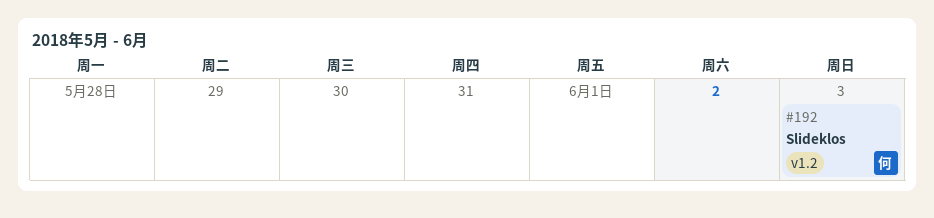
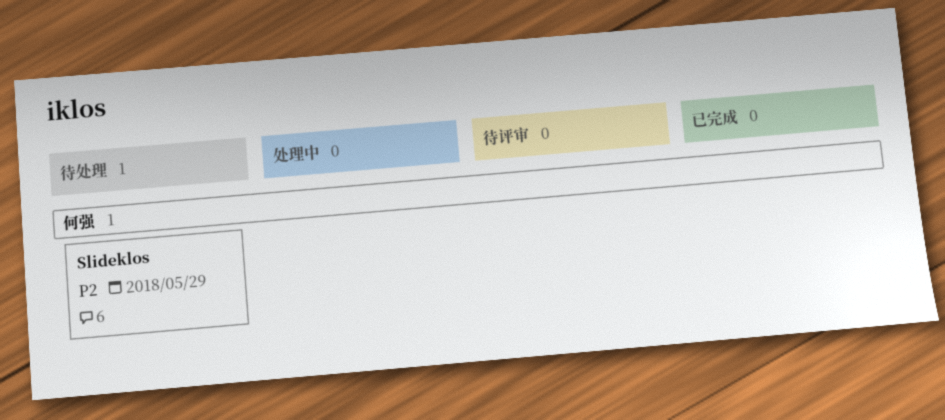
Slideklos, day: Jun 3 -> May 29

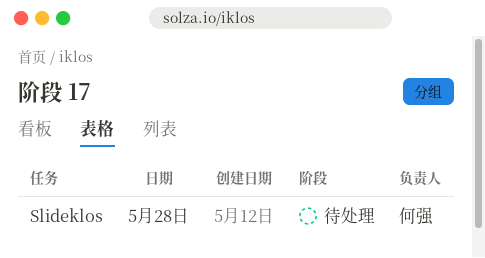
Slideklos, day: May 29 -> May 28

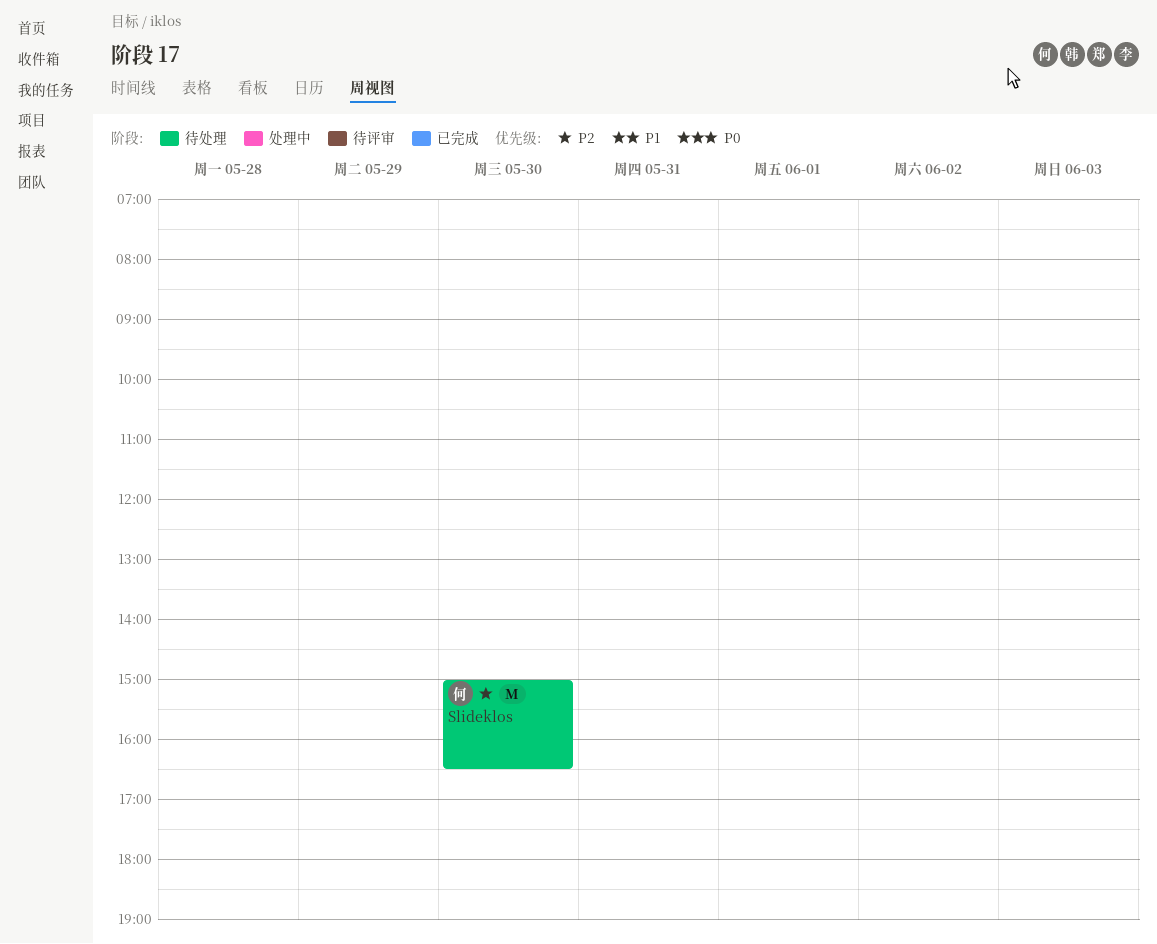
Slideklos, day: May 28 -> May 30

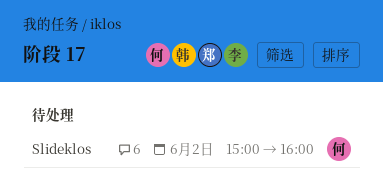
Slideklos, day: May 30 -> Jun 2
Slideklos, ends: 16:30 -> 16:00

